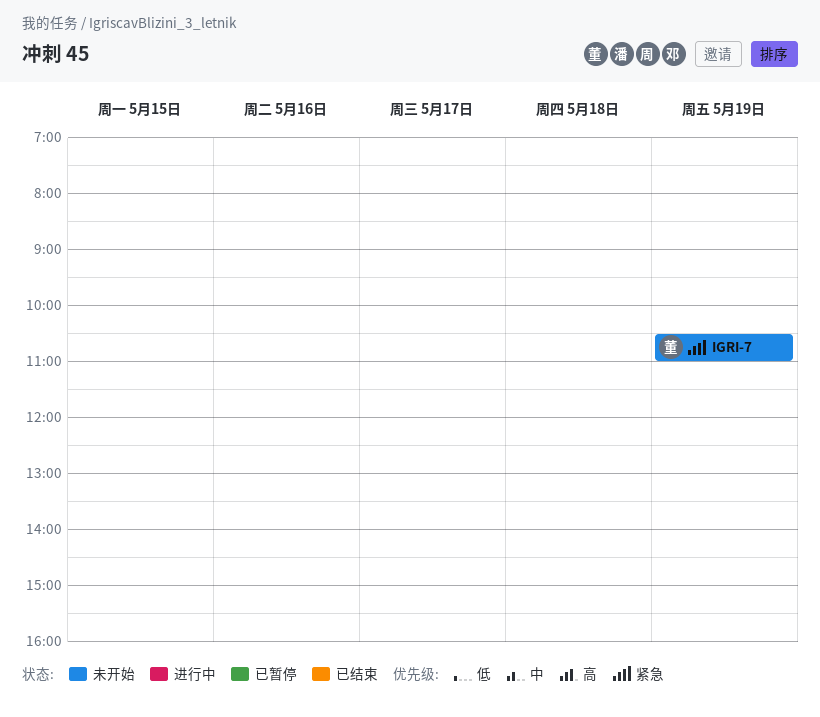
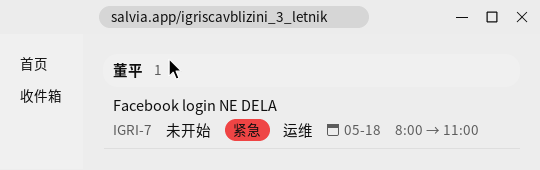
IGRI-7, day: May 19 -> May 18
IGRI-7, begins: 10:30 -> 08:00

